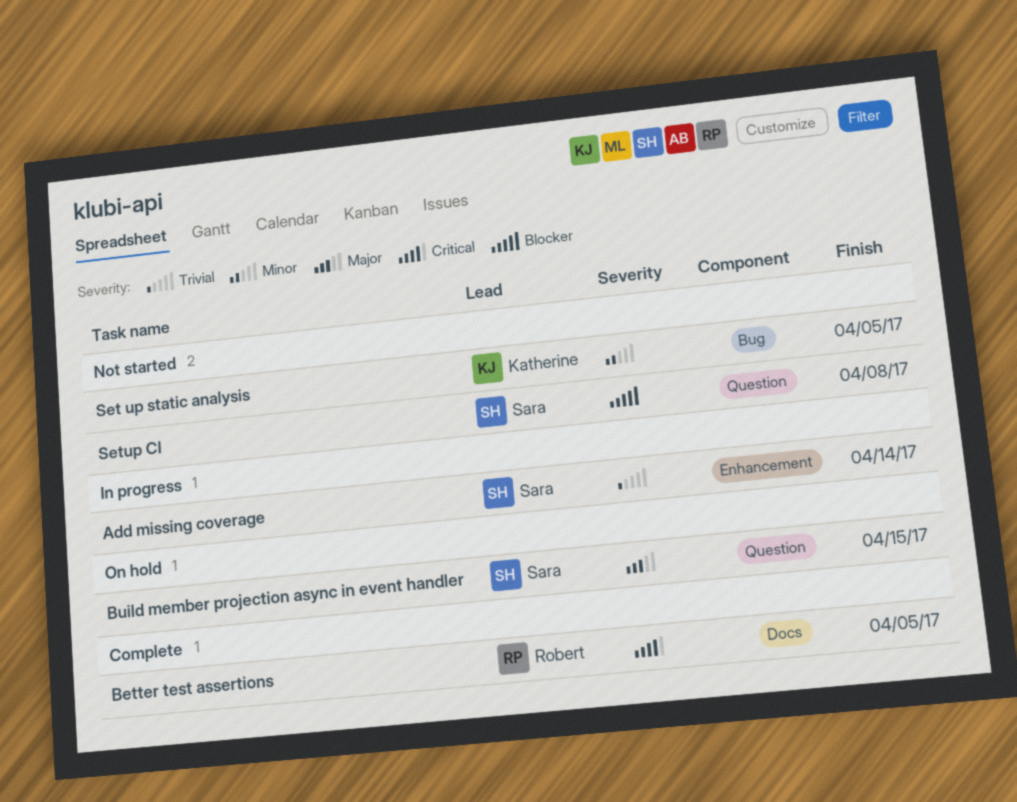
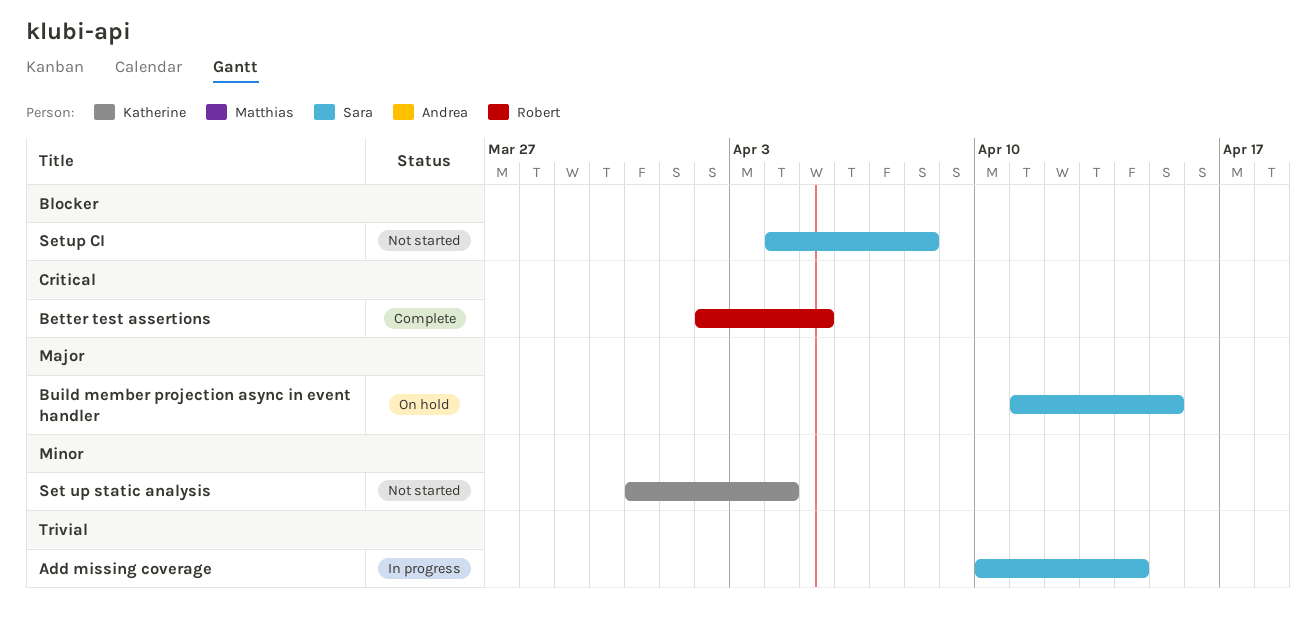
Set up static analysis, due: Apr 5 -> Apr 4

